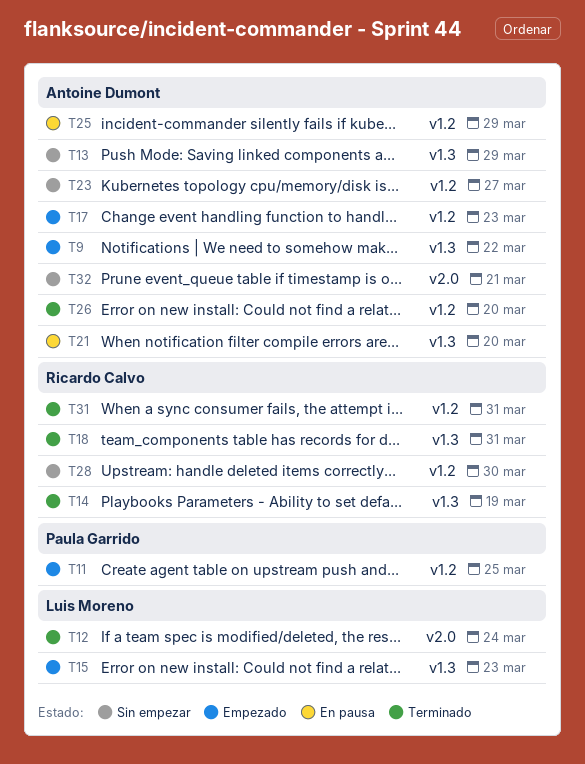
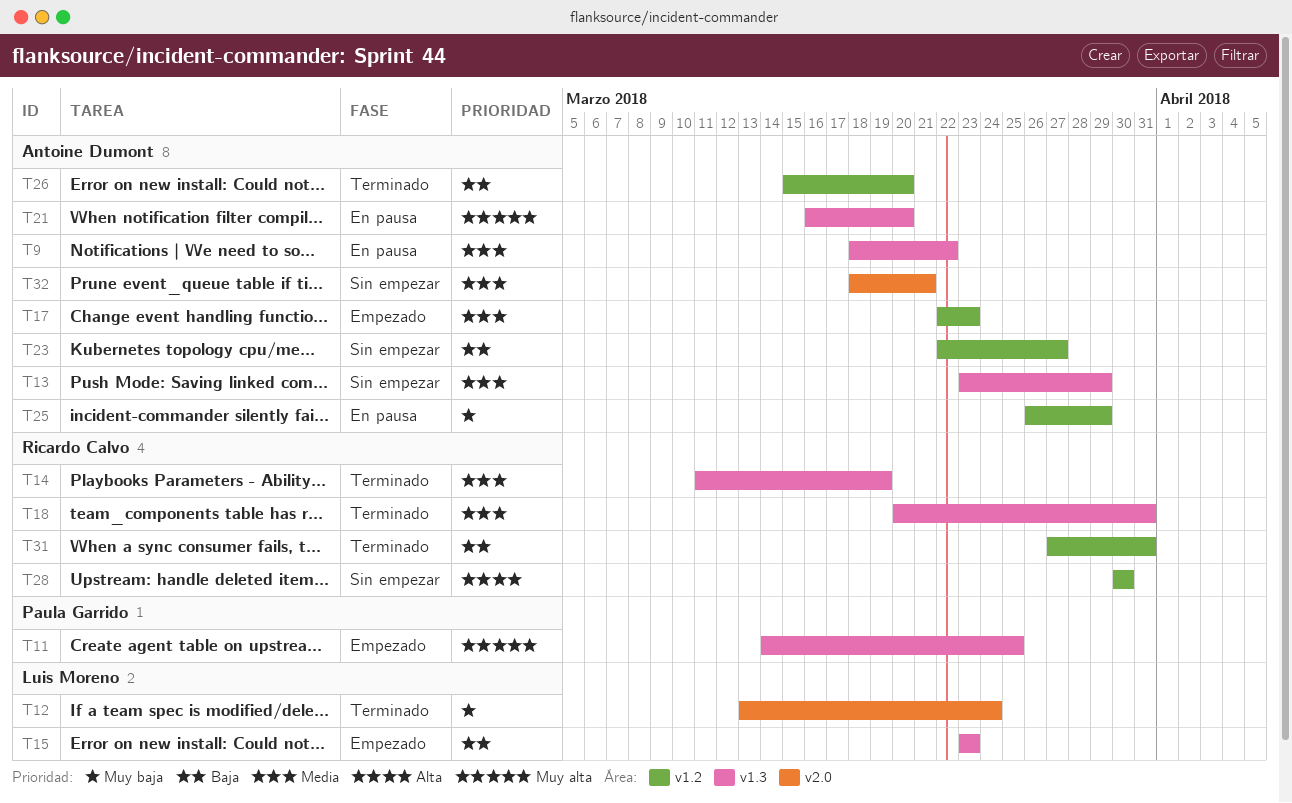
T9, status: Empezado -> En pausa
T11, label: v1.2 -> v1.3

